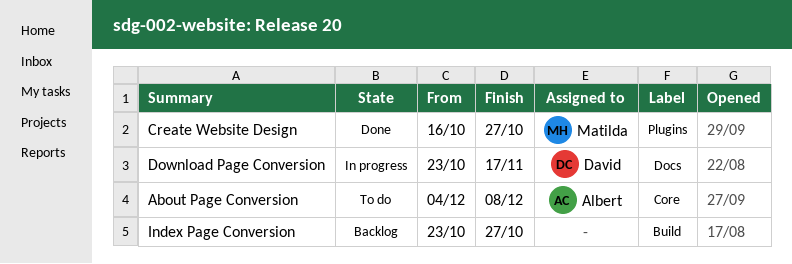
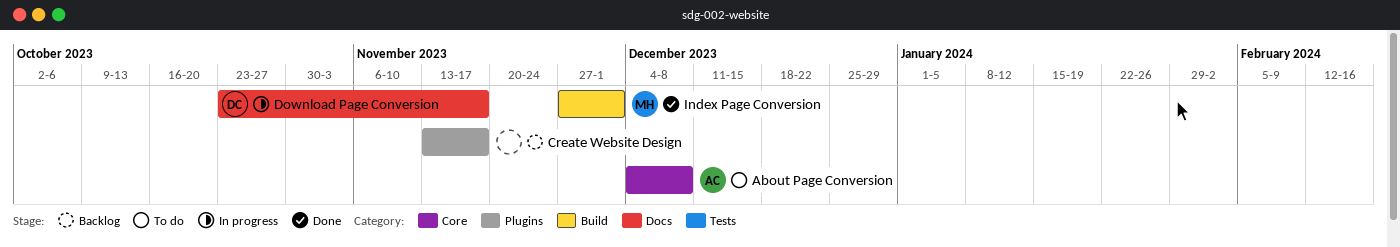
Create Website Design, status: Done -> Backlog
Create Website Design, owner: Matilda -> none
Create Website Design, start: Oct 16 -> Nov 13
Create Website Design, due: Oct 27 -> Nov 17
Index Page Conversion, status: Backlog -> Done
Index Page Conversion, owner: none -> Matilda
Index Page Conversion, start: Oct 23 -> Nov 27
Index Page Conversion, due: Oct 27 -> Dec 1

